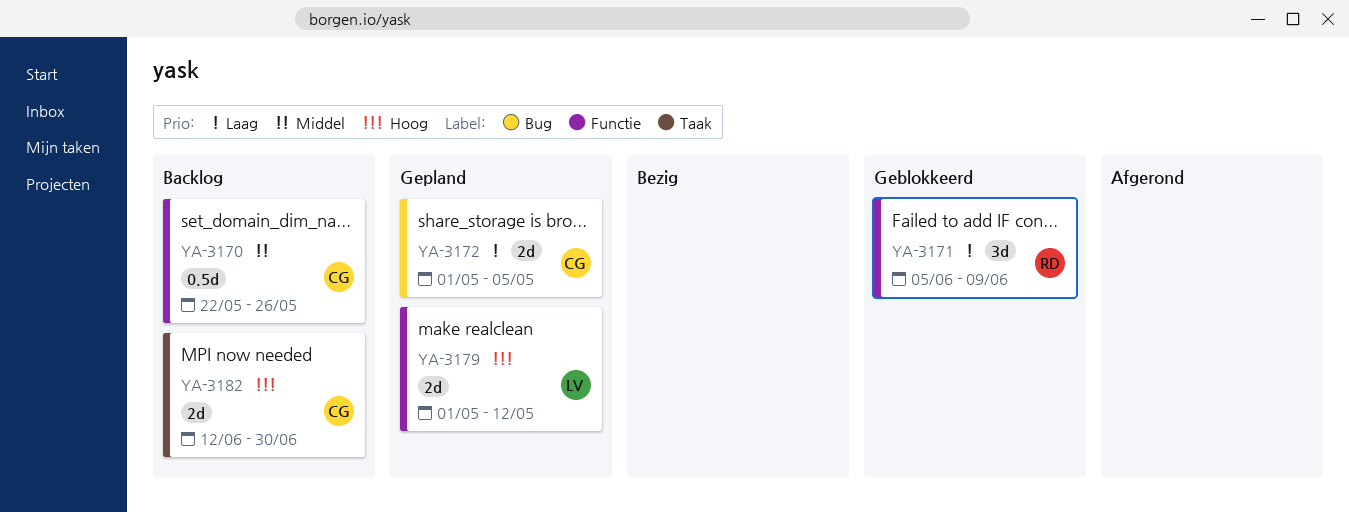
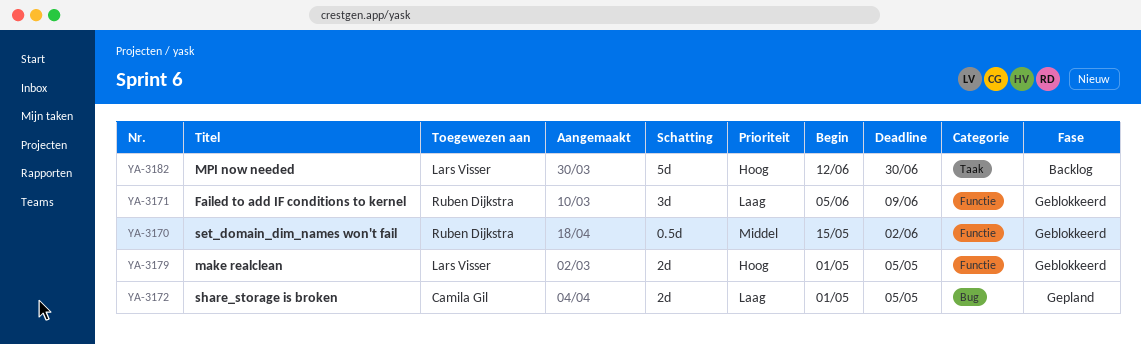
YA-3170, status: Backlog -> Geblokkeerd
YA-3170, owner: Camila Gil -> Ruben Dijkstra
YA-3170, start: May 22 -> May 15
YA-3170, due: May 26 -> Jun 2
YA-3179, status: Gepland -> Geblokkeerd
YA-3179, due: May 12 -> May 5
YA-3182, owner: Camila Gil -> Lars Visser
YA-3182, estimate: 2d -> 5d

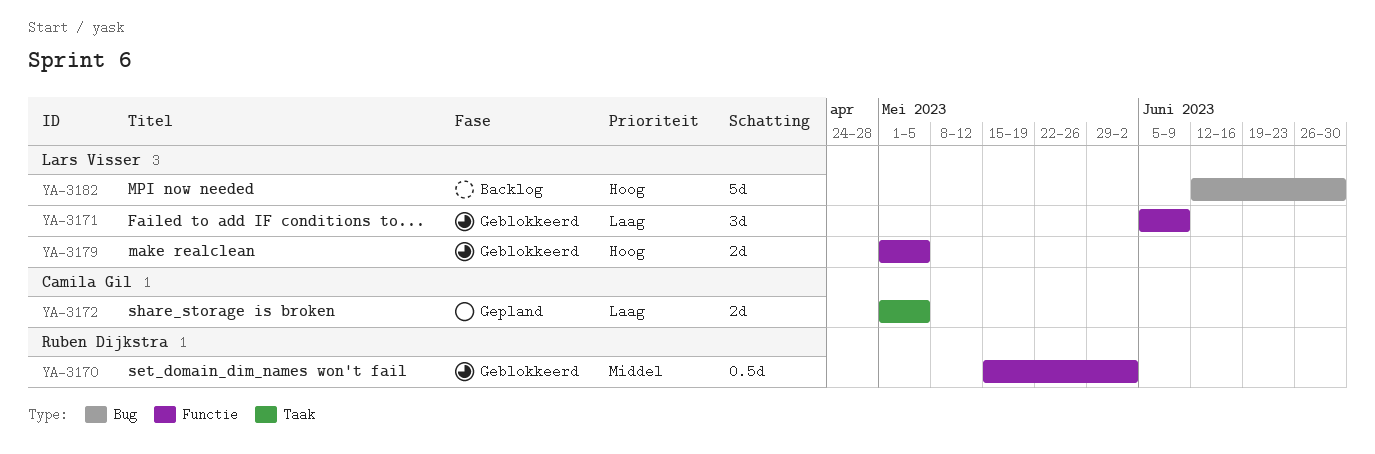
YA-3171, owner: Ruben Dijkstra -> Lars Visser
YA-3172, label: Bug -> Taak
YA-3182, label: Taak -> Bug

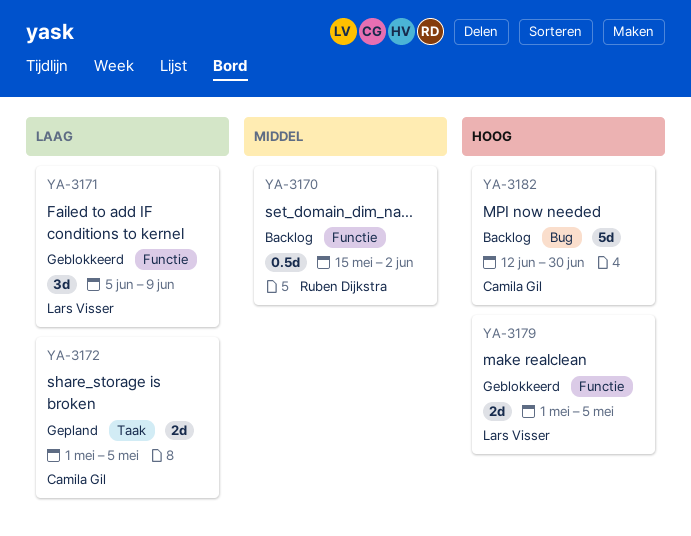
YA-3170, status: Geblokkeerd -> Backlog
YA-3182, owner: Lars Visser -> Camila Gil

